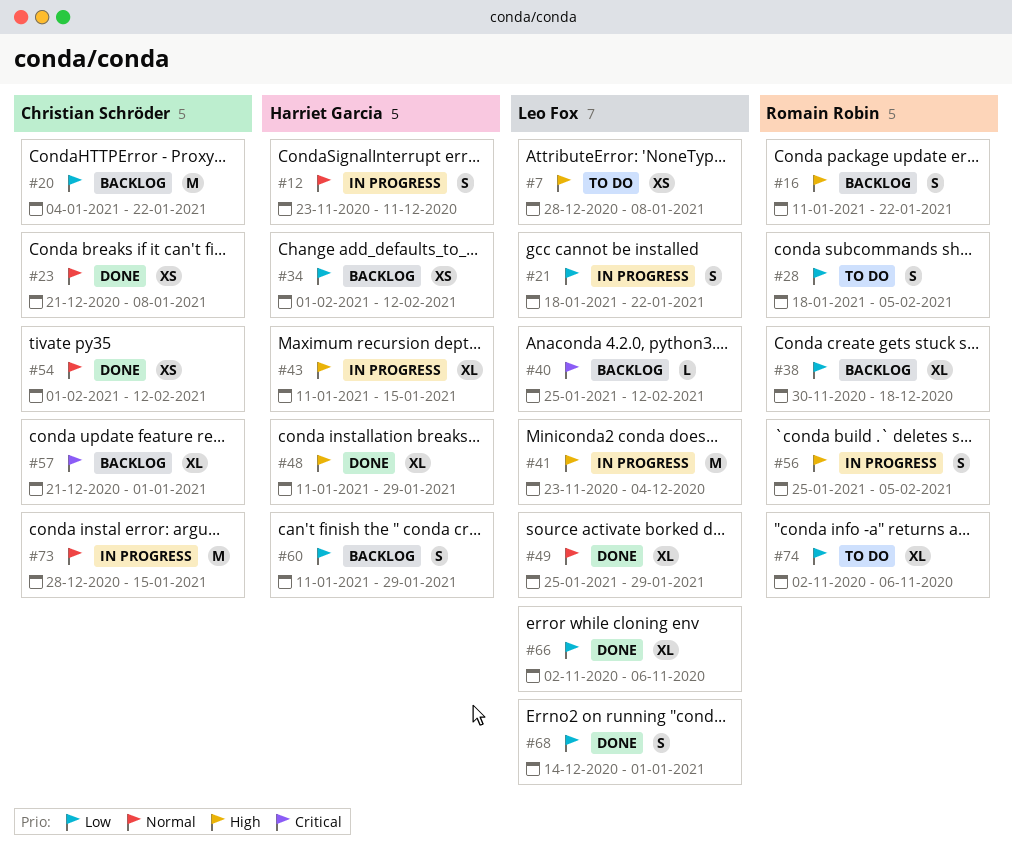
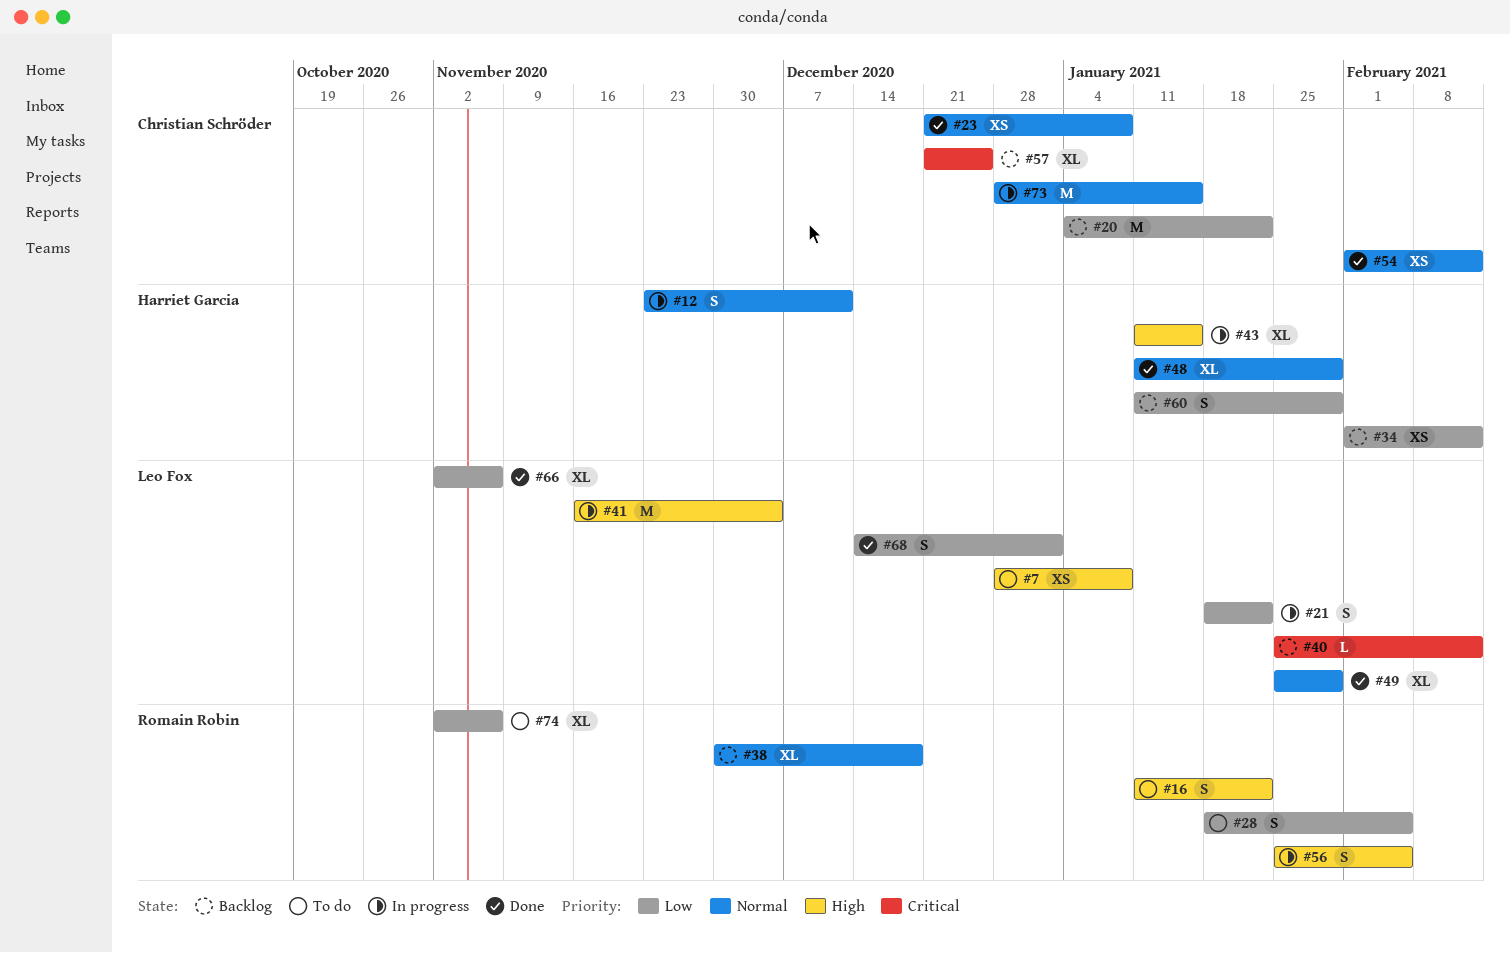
#16, status: Backlog -> To do
#38, priority: Low -> Normal
#41, start: Nov 23 -> Nov 16
#48, priority: High -> Normal
#57, due: Jan 1 -> Dec 25

